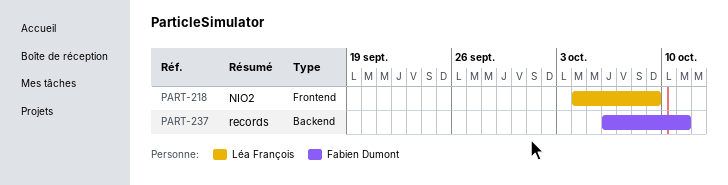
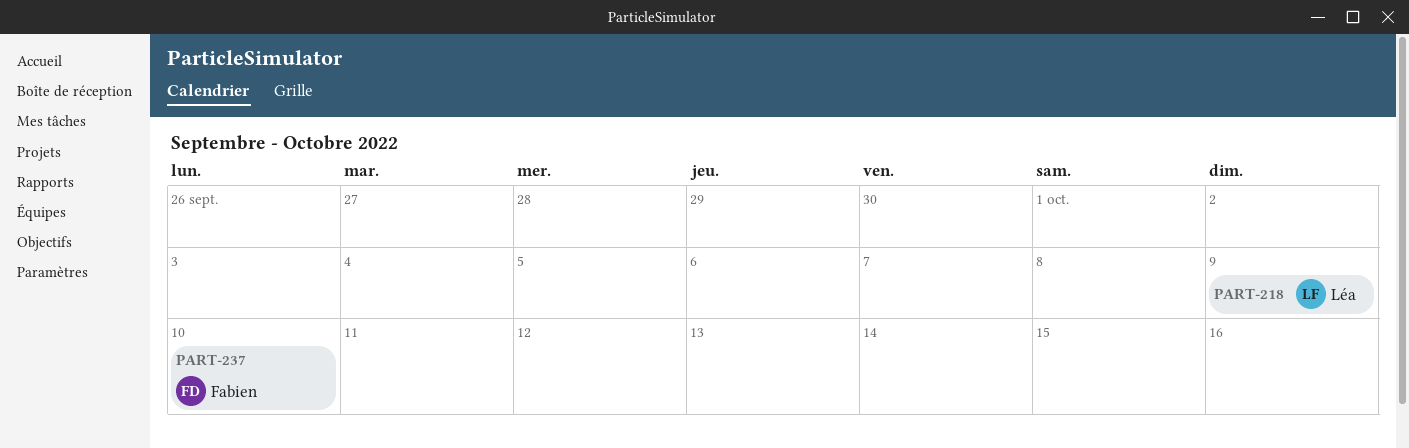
PART-237, due: Oct 11 -> Oct 10

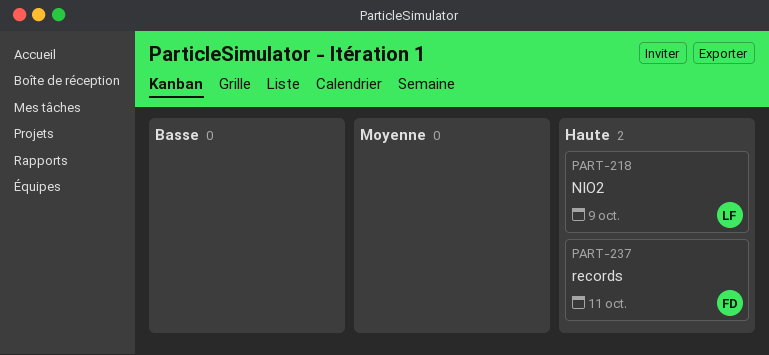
PART-237, due: Oct 10 -> Oct 11

